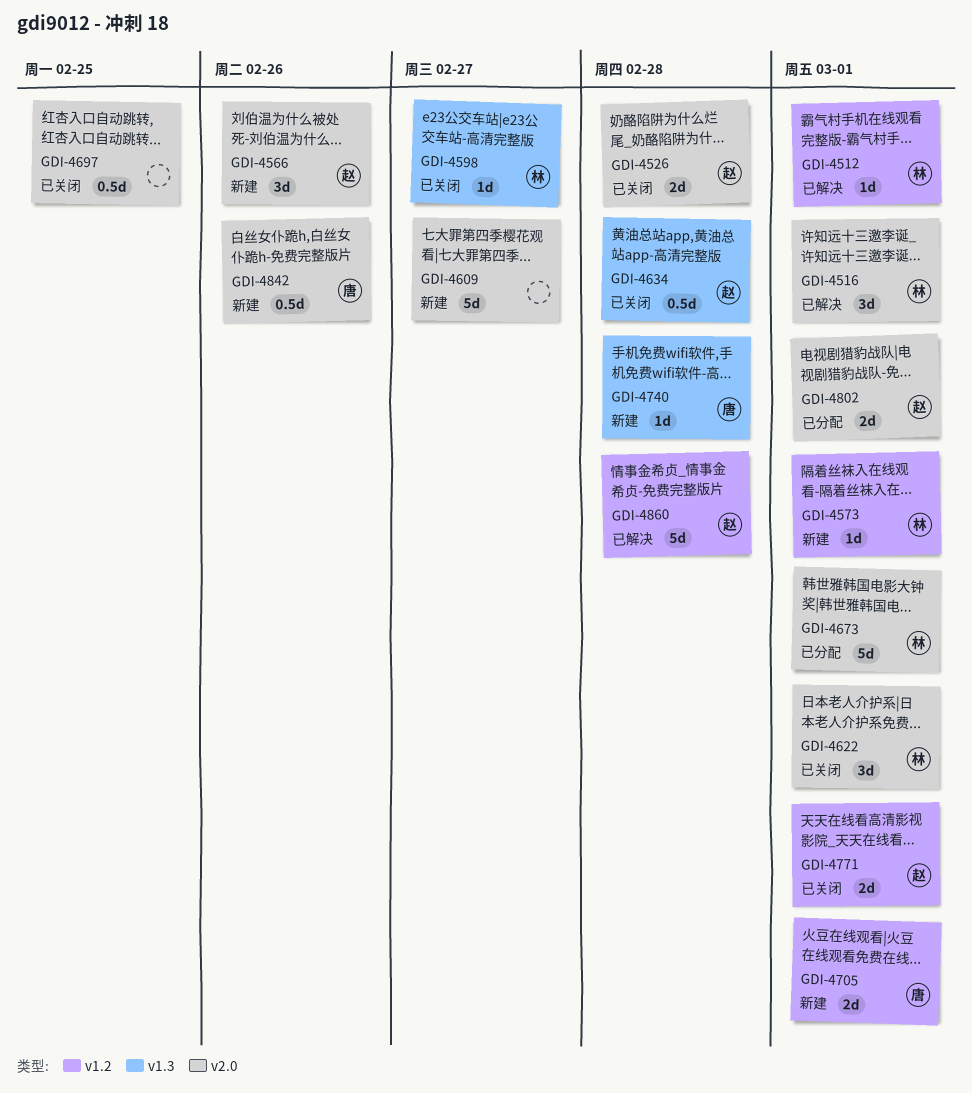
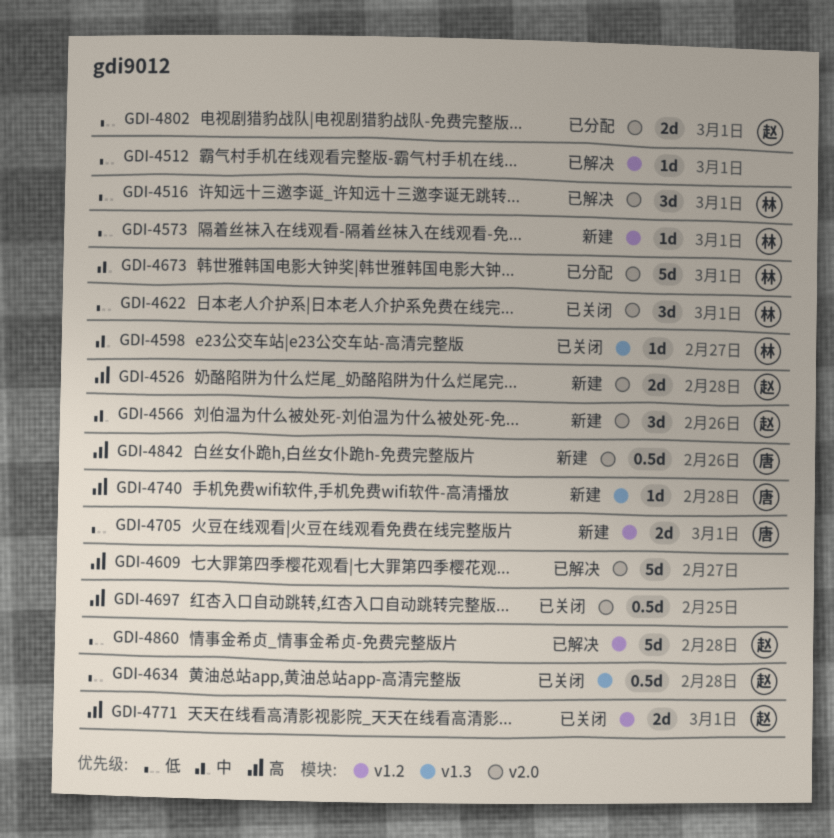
GDI-4512, owner: 林 -> none
GDI-4526, status: 已关闭 -> 新建
GDI-4609, status: 新建 -> 已解决

